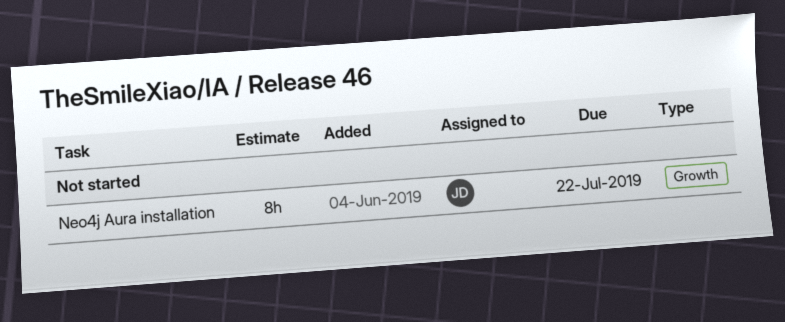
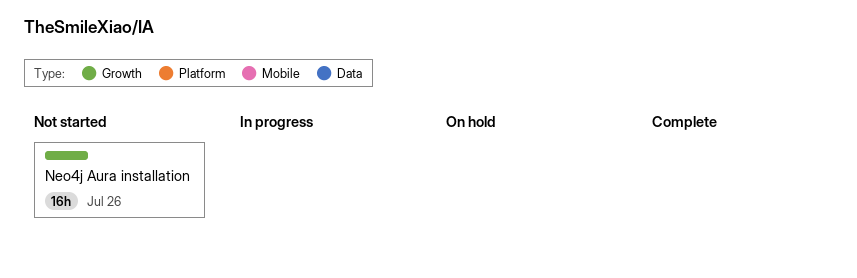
Neo4j Aura installation, estimate: 8h -> 16h
Neo4j Aura installation, due: Jul 22 -> Jul 26

